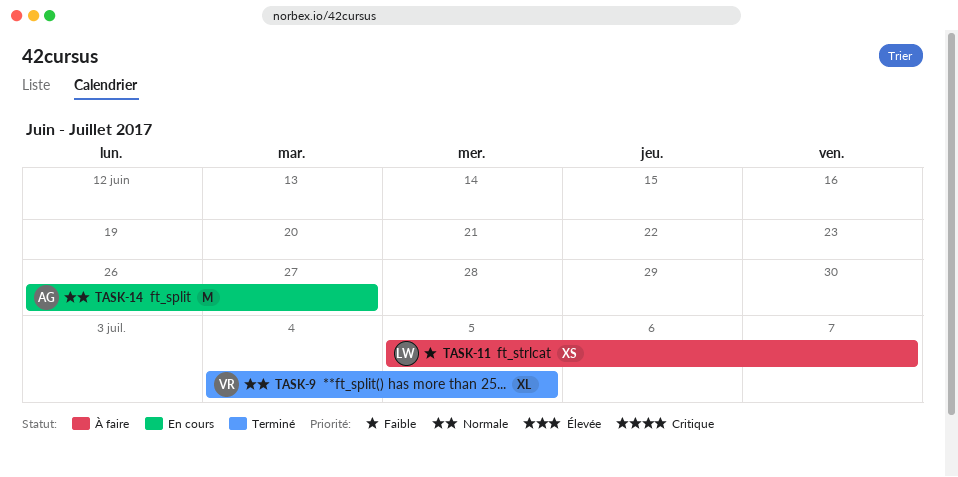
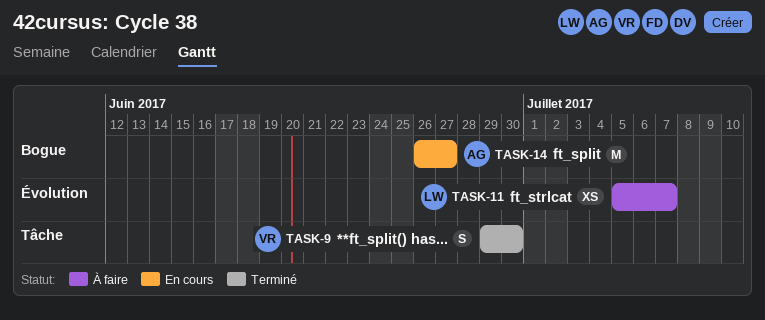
TASK-9, estimate: XL -> S
TASK-9, start: Jul 4 -> Jun 29
TASK-9, due: Jul 5 -> Jun 30

